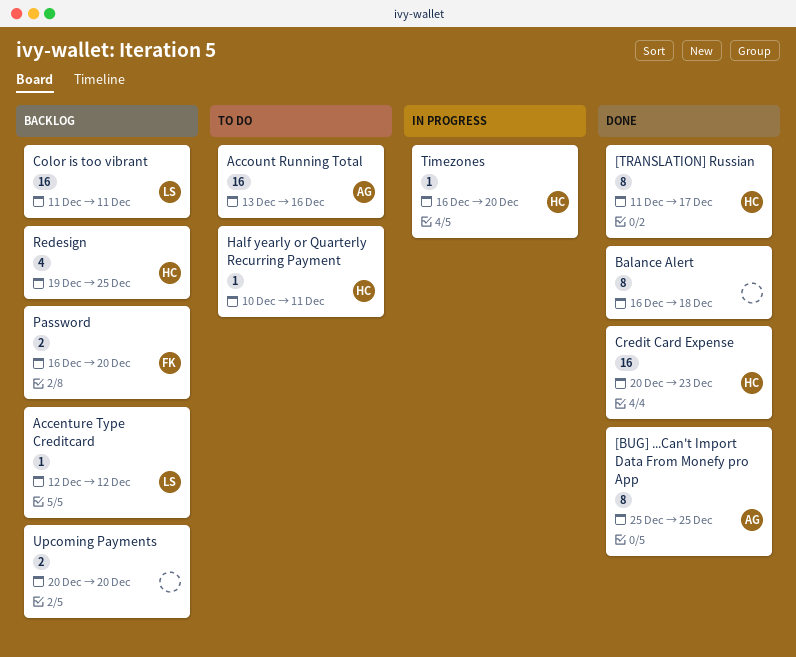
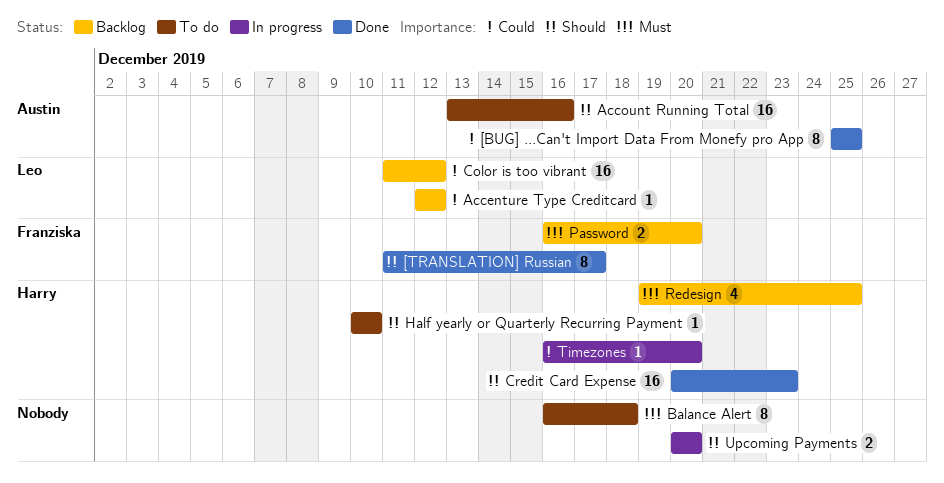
[TRANSLATION] Russian, owner: Harry -> Franziska
Balance Alert, status: Done -> To do
Color is too vibrant, due: Dec 11 -> Dec 12
Half yearly or Quarterly Recurring Payment, due: Dec 11 -> Dec 10
Upcoming Payments, status: Backlog -> In progress

